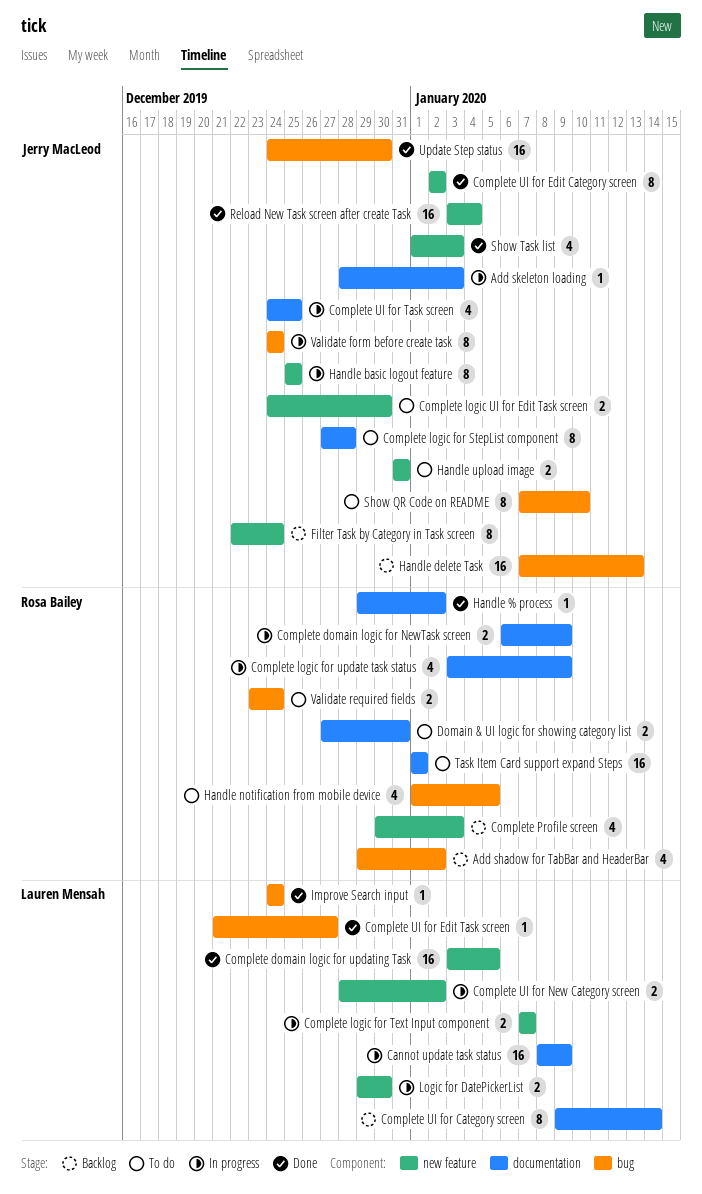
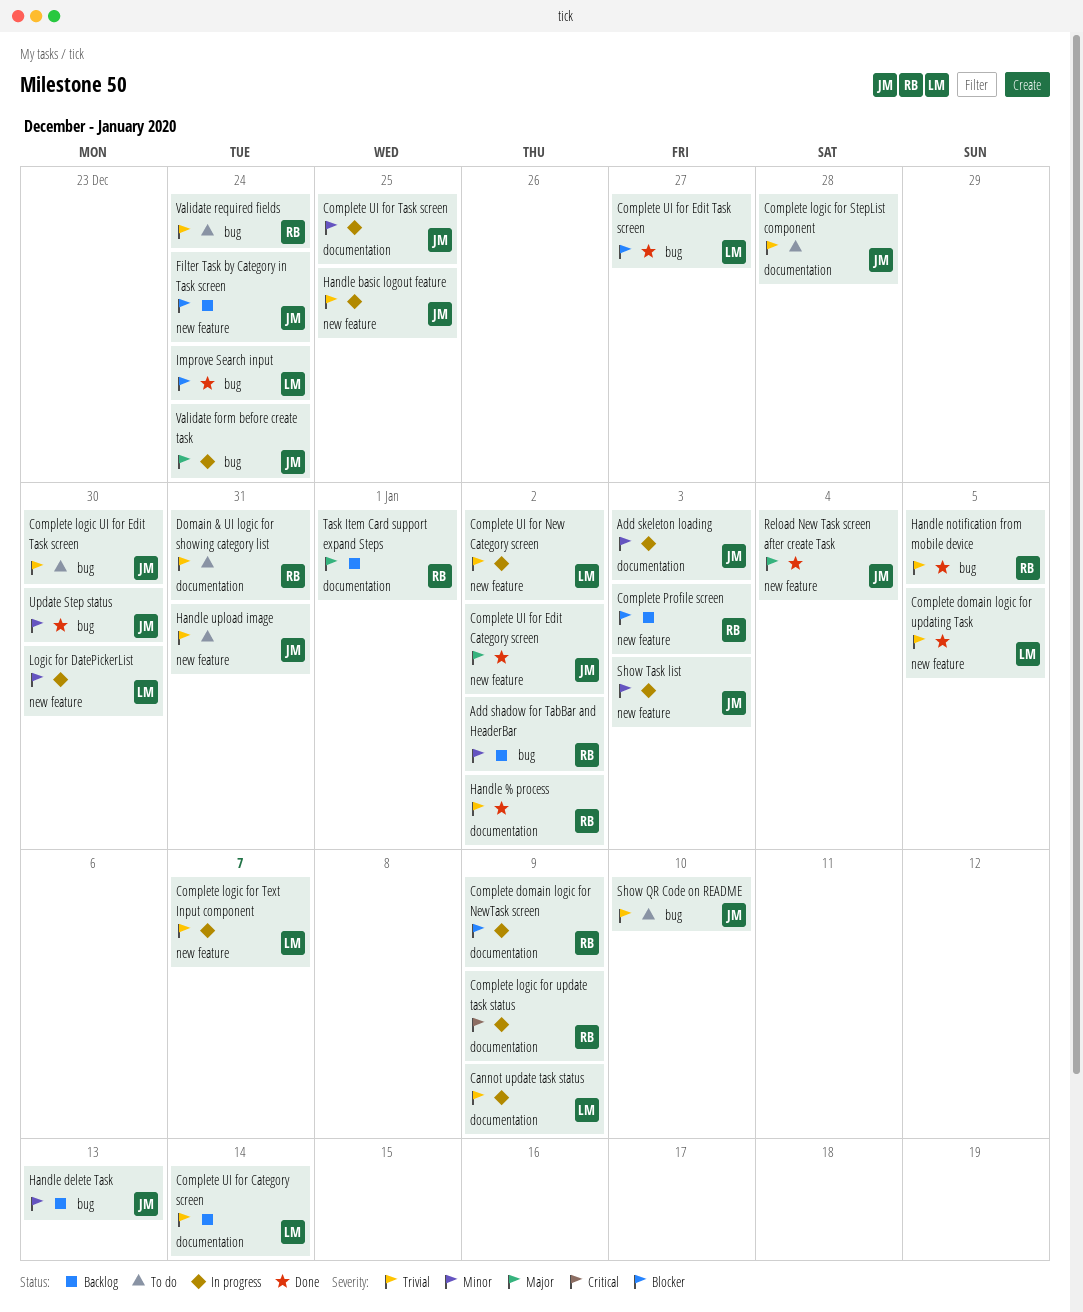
Complete logic UI for Edit Task screen, label: new feature -> bug
Handle notification from mobile device, status: To do -> Done
Show Task list, status: Done -> In progress
Task Item Card support expand Steps, status: To do -> Backlog

